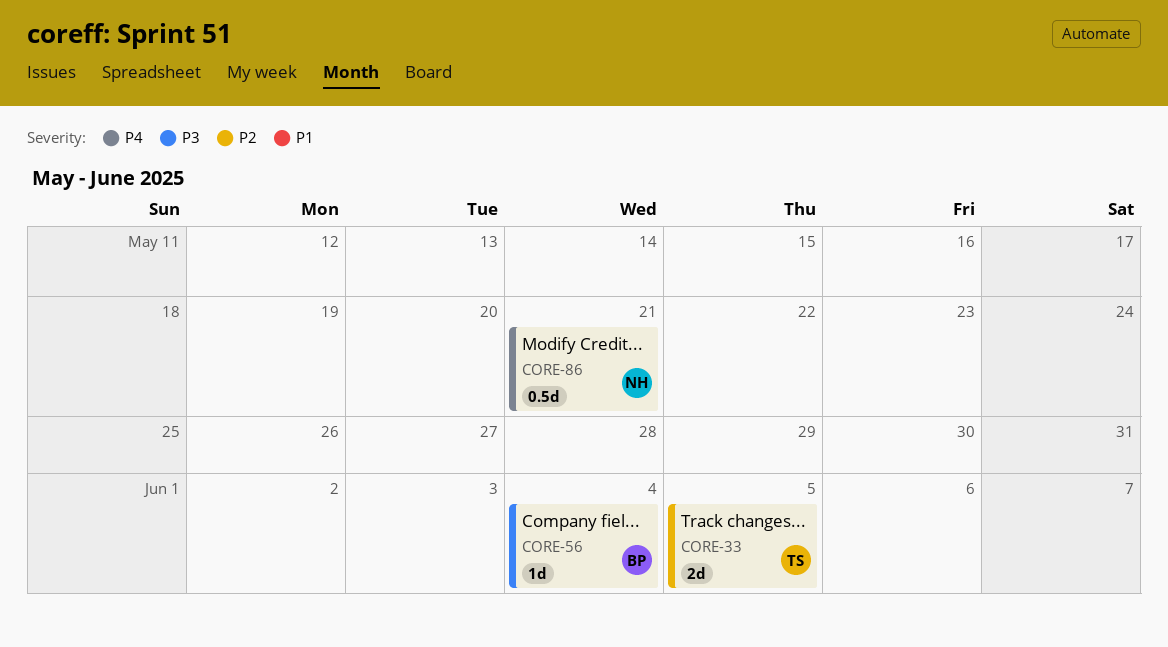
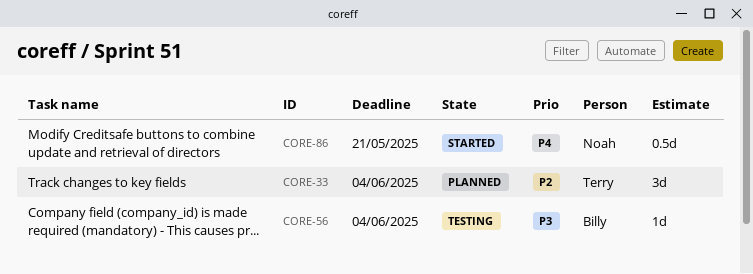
CORE-33, estimate: 2d -> 3d
CORE-33, due: Jun 5 -> Jun 4

